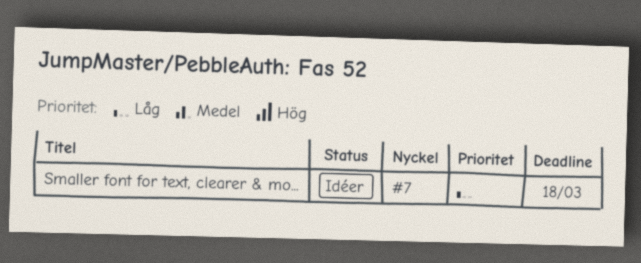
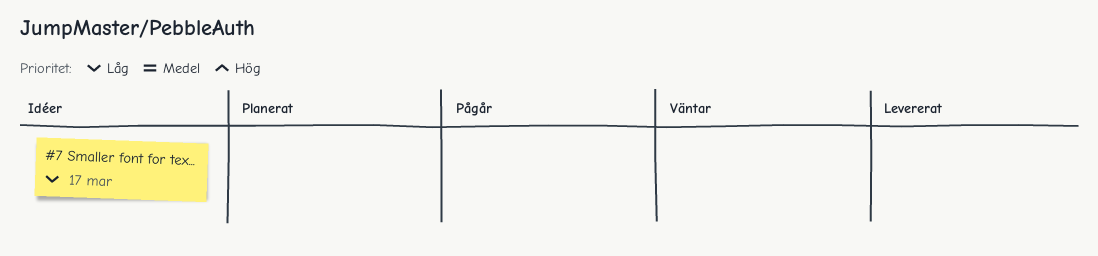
#7, due: Mar 18 -> Mar 17

